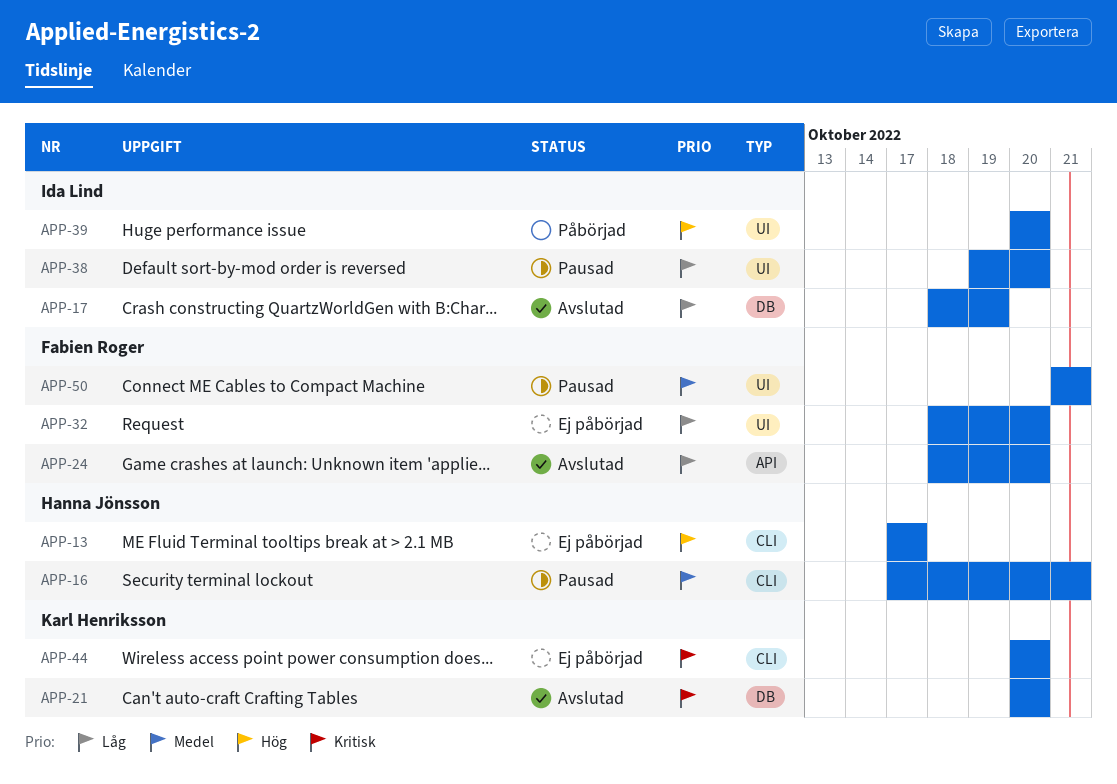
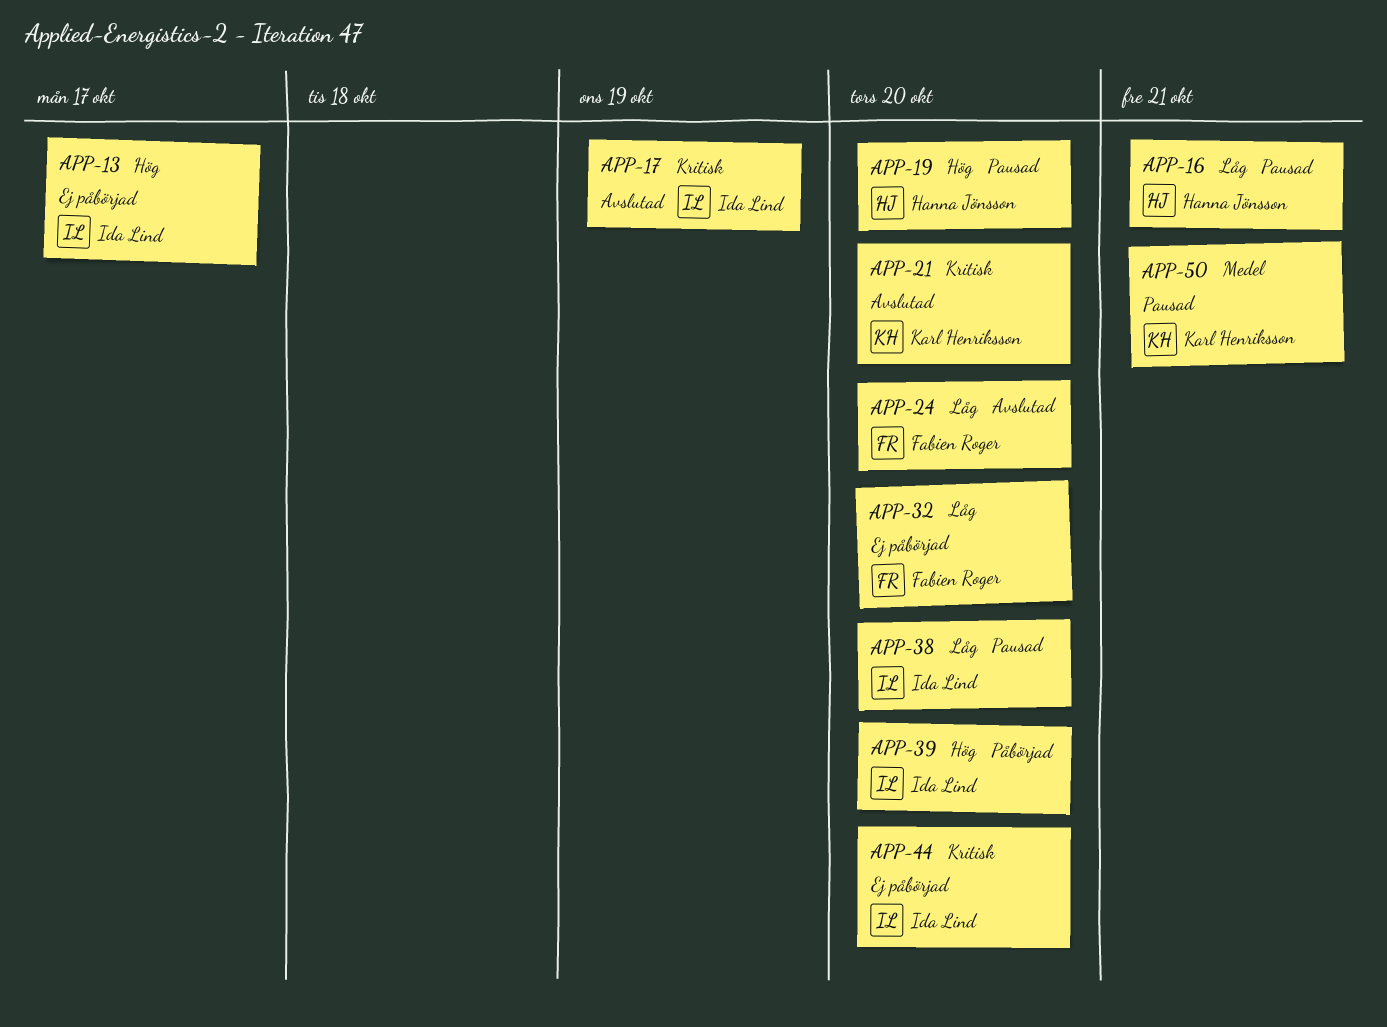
APP-13, owner: Hanna Jönsson -> Ida Lind
APP-16, priority: Medel -> Låg
APP-17, priority: Låg -> Kritisk
APP-19: none -> present
APP-44, owner: Karl Henriksson -> Ida Lind
APP-50, owner: Fabien Roger -> Karl Henriksson

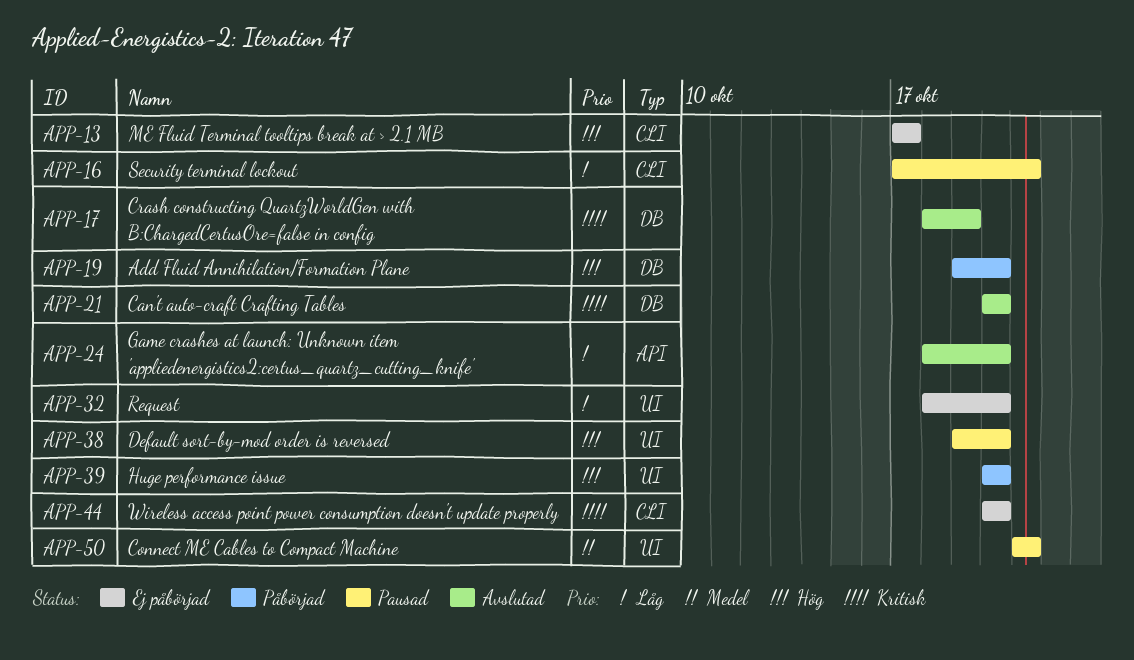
APP-19, status: Pausad -> Påbörjad
APP-38, priority: Låg -> Hög

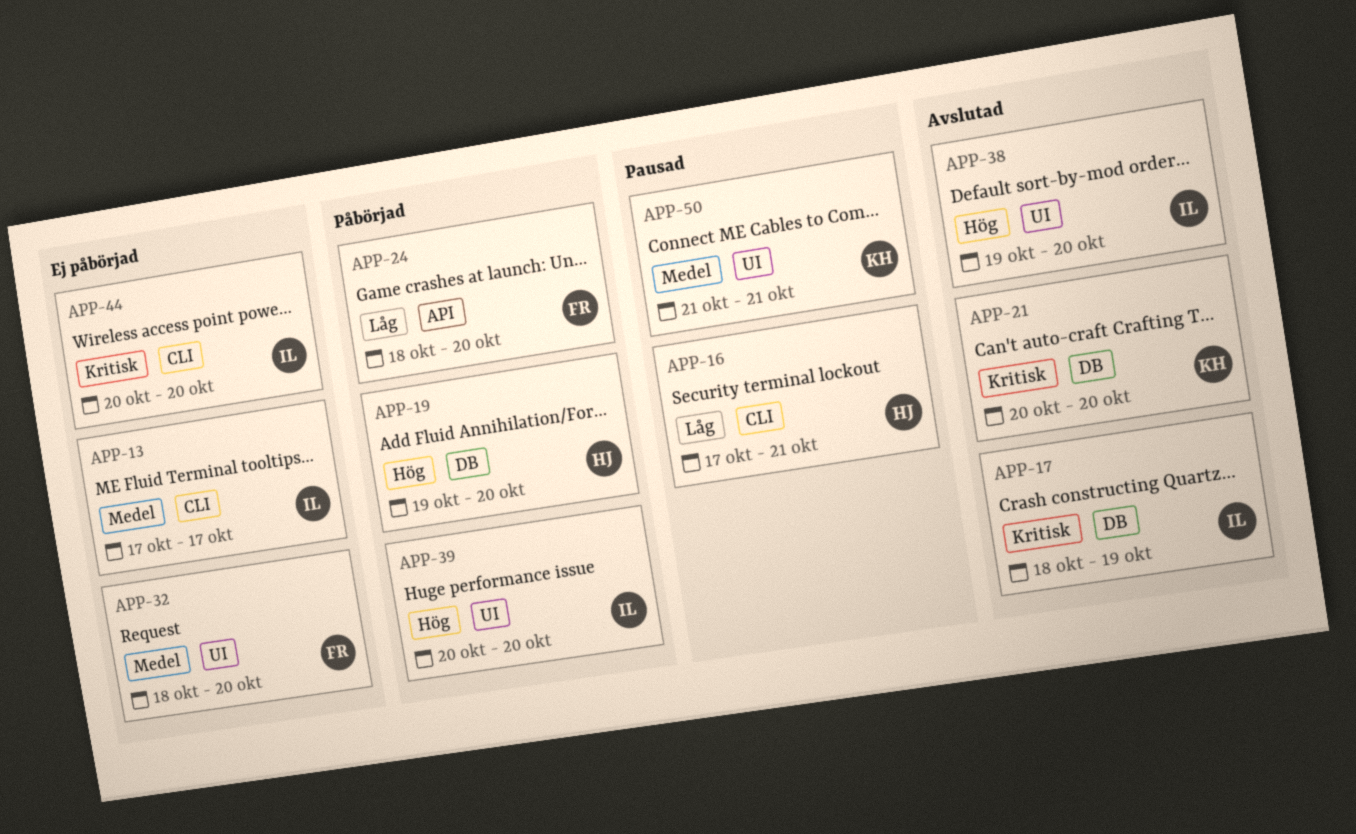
APP-13, priority: Hög -> Medel
APP-24, status: Avslutad -> Påbörjad
APP-32, priority: Låg -> Medel
APP-38, status: Pausad -> Avslutad

